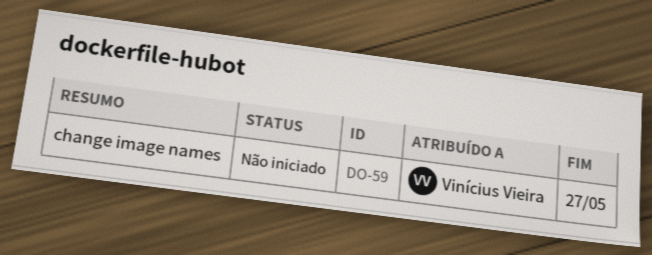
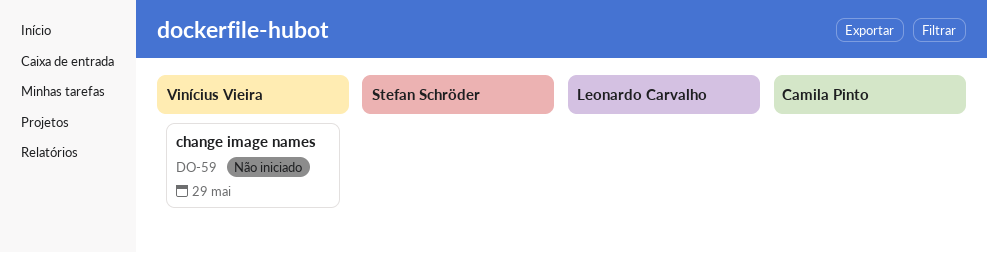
DO-59, due: May 27 -> May 29

